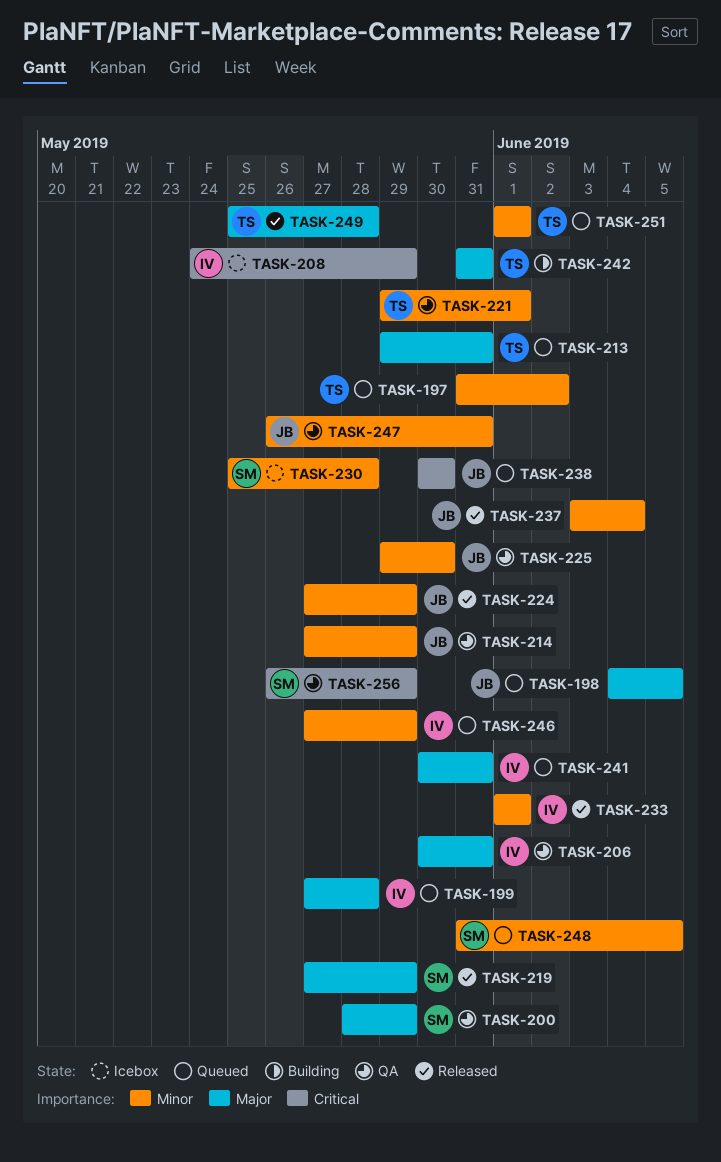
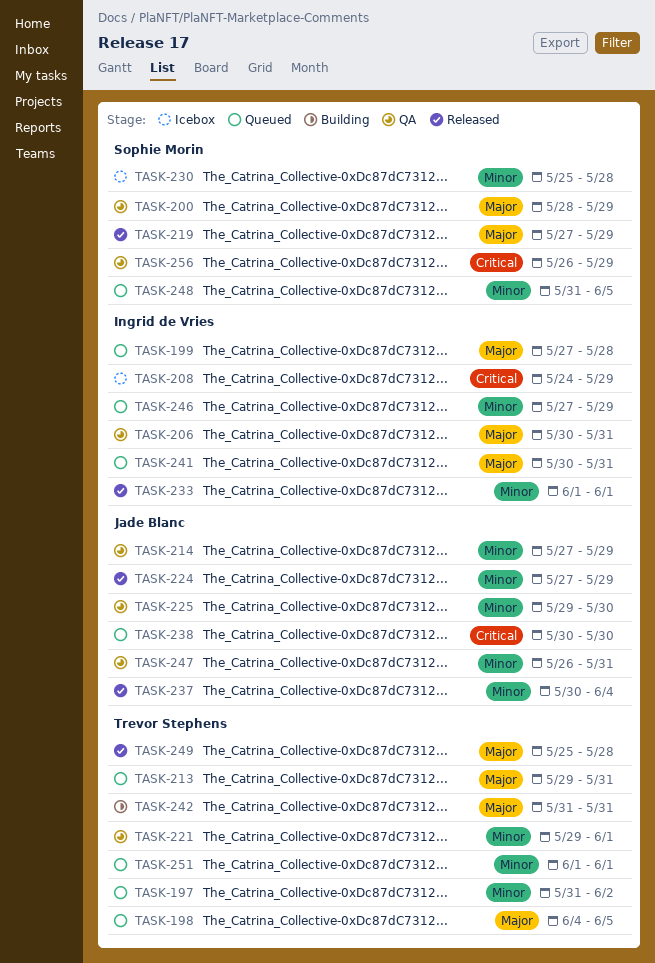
TASK-198, owner: Jade Blanc -> Trevor Stephens
TASK-237, start: Jun 3 -> May 30

